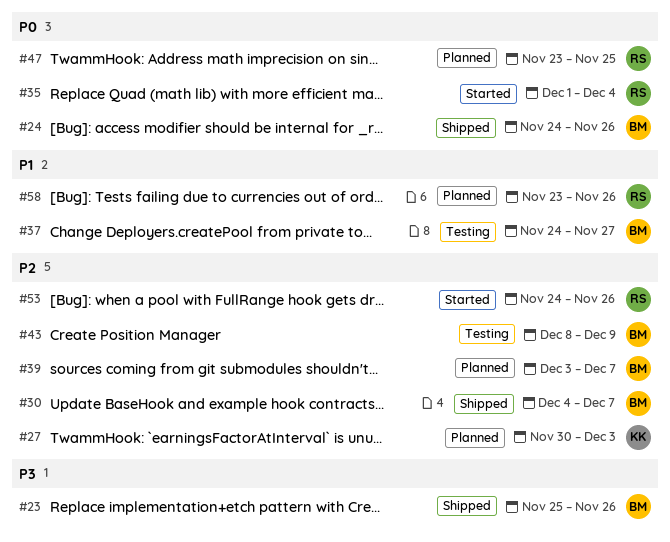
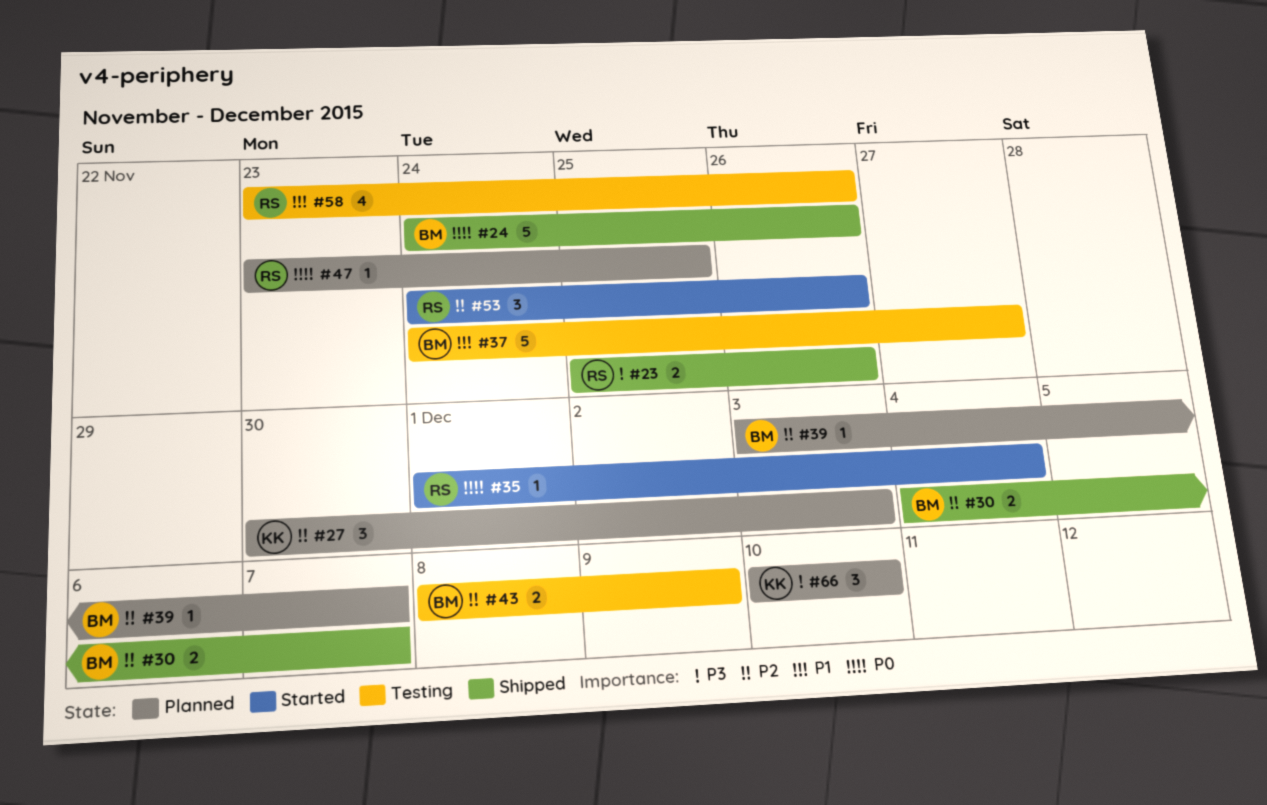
#23, owner: BM -> RS
#58, status: Planned -> Testing
#66: none -> present

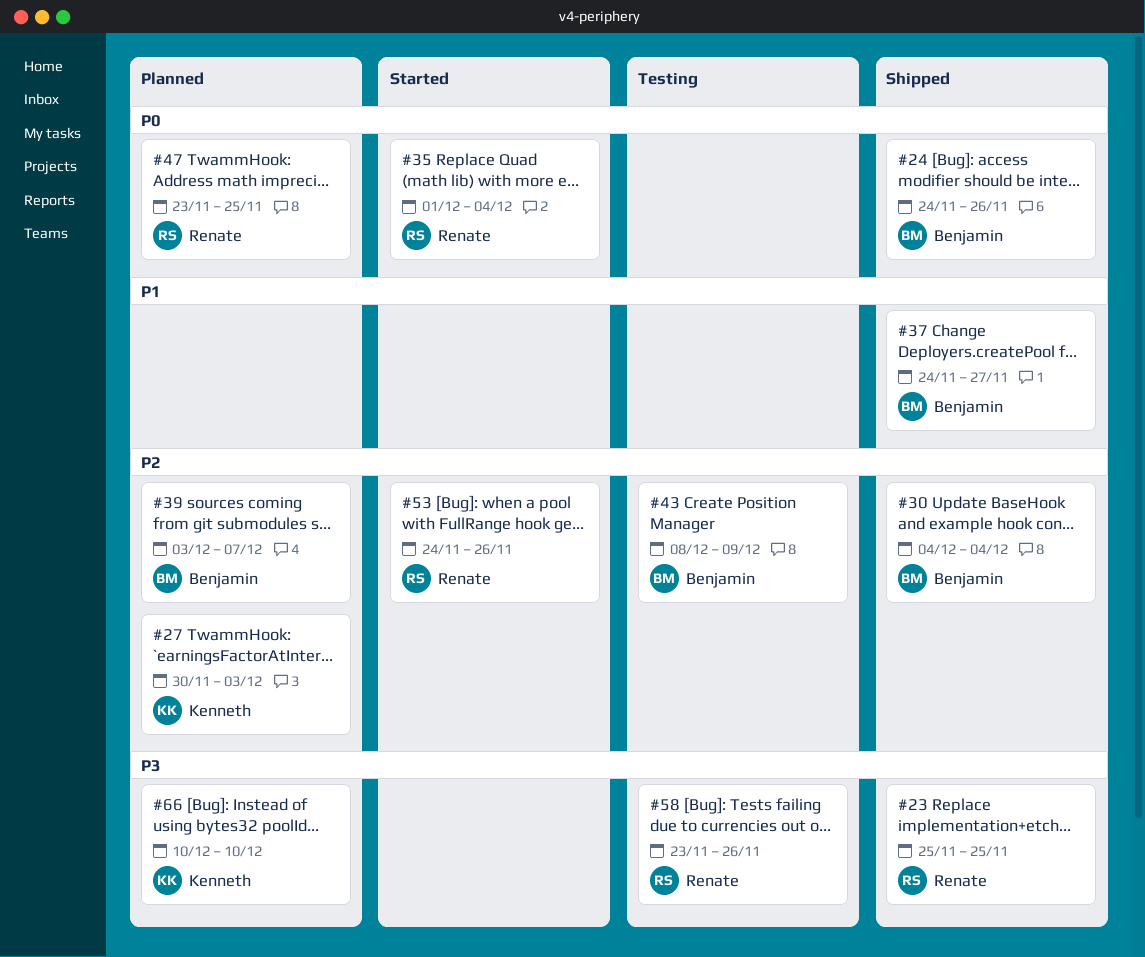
#23, due: Nov 26 -> Nov 25
#30, due: Dec 7 -> Dec 4
#37, status: Testing -> Shipped
#58, priority: P1 -> P3

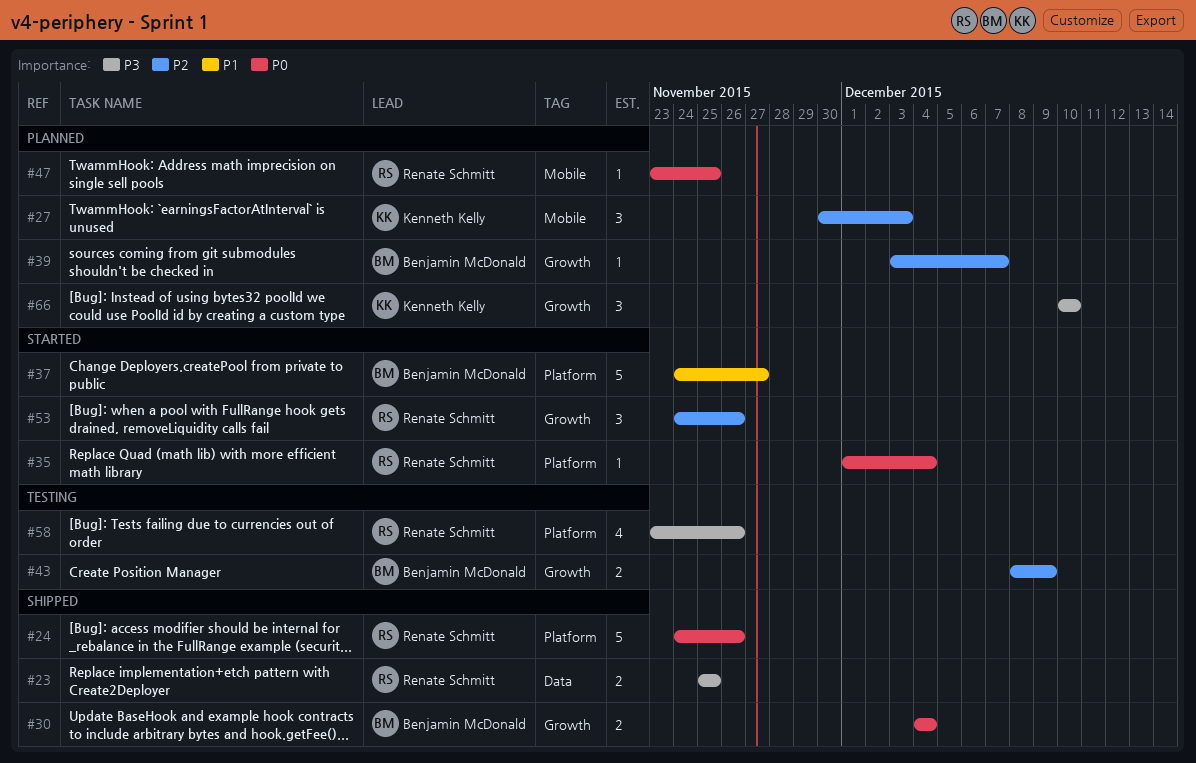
#24, owner: Benjamin McDonald -> Renate Schmitt
#30, priority: P2 -> P0
#37, status: Shipped -> Started

